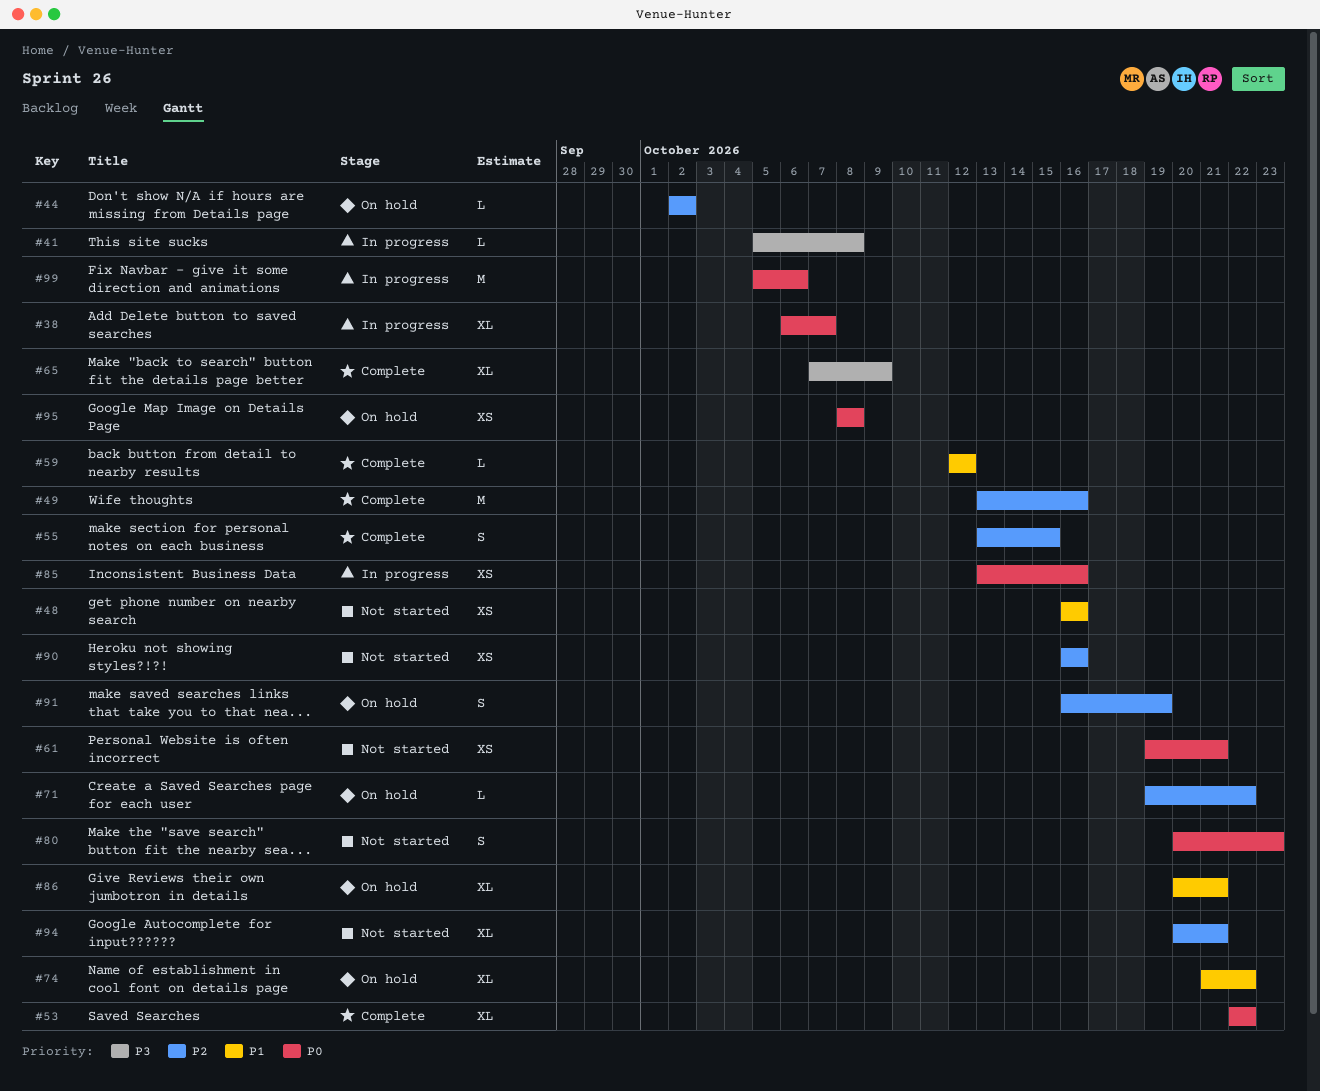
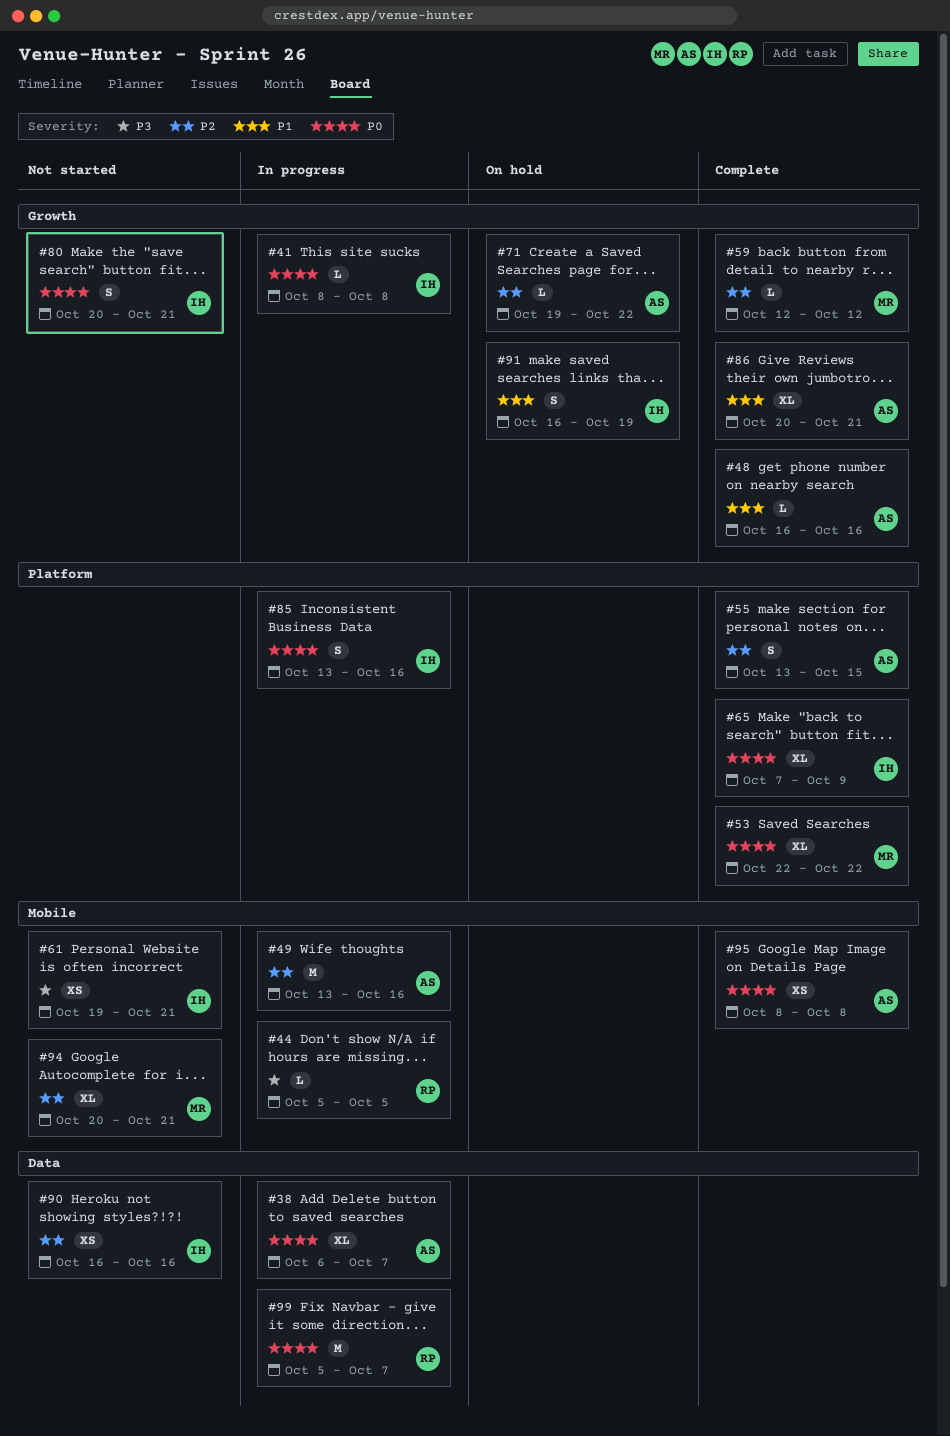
#41, priority: P3 -> P0
#41, start: Oct 5 -> Oct 8
#44, status: On hold -> In progress
#44, priority: P2 -> P3
#44, start: Oct 2 -> Oct 5
#44, due: Oct 2 -> Oct 5
#48, status: Not started -> Complete
#48, estimate: XS -> L
#49, status: Complete -> In progress
#59, priority: P1 -> P2
#61, priority: P0 -> P3
#65, priority: P3 -> P0
#74: present -> none
#80, due: Oct 23 -> Oct 21
#85, estimate: XS -> S
#86, status: On hold -> Complete
#91, priority: P2 -> P1
#95, status: On hold -> Complete
#99, due: Oct 6 -> Oct 7

